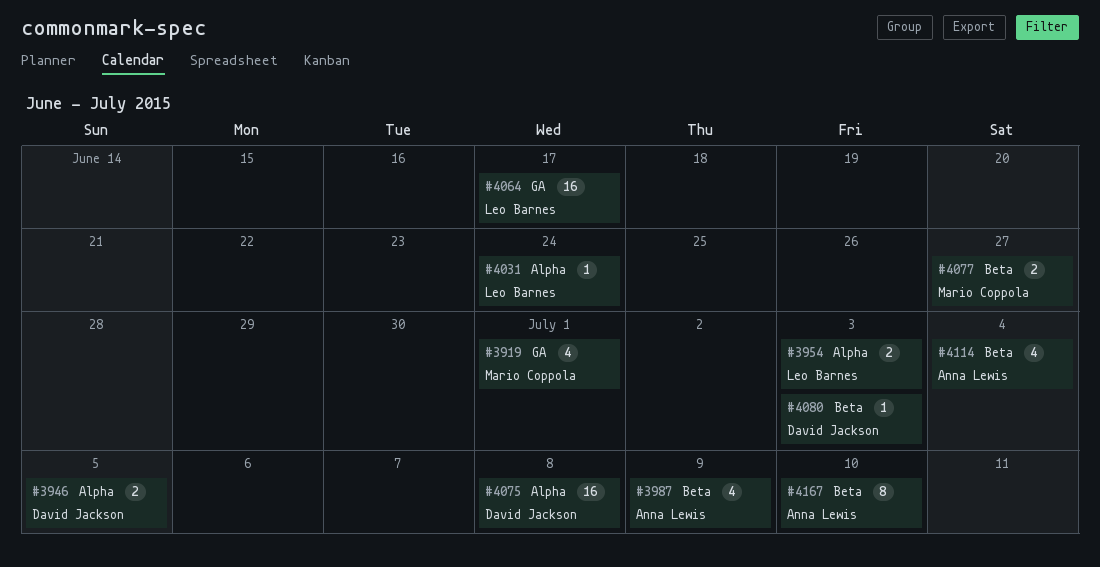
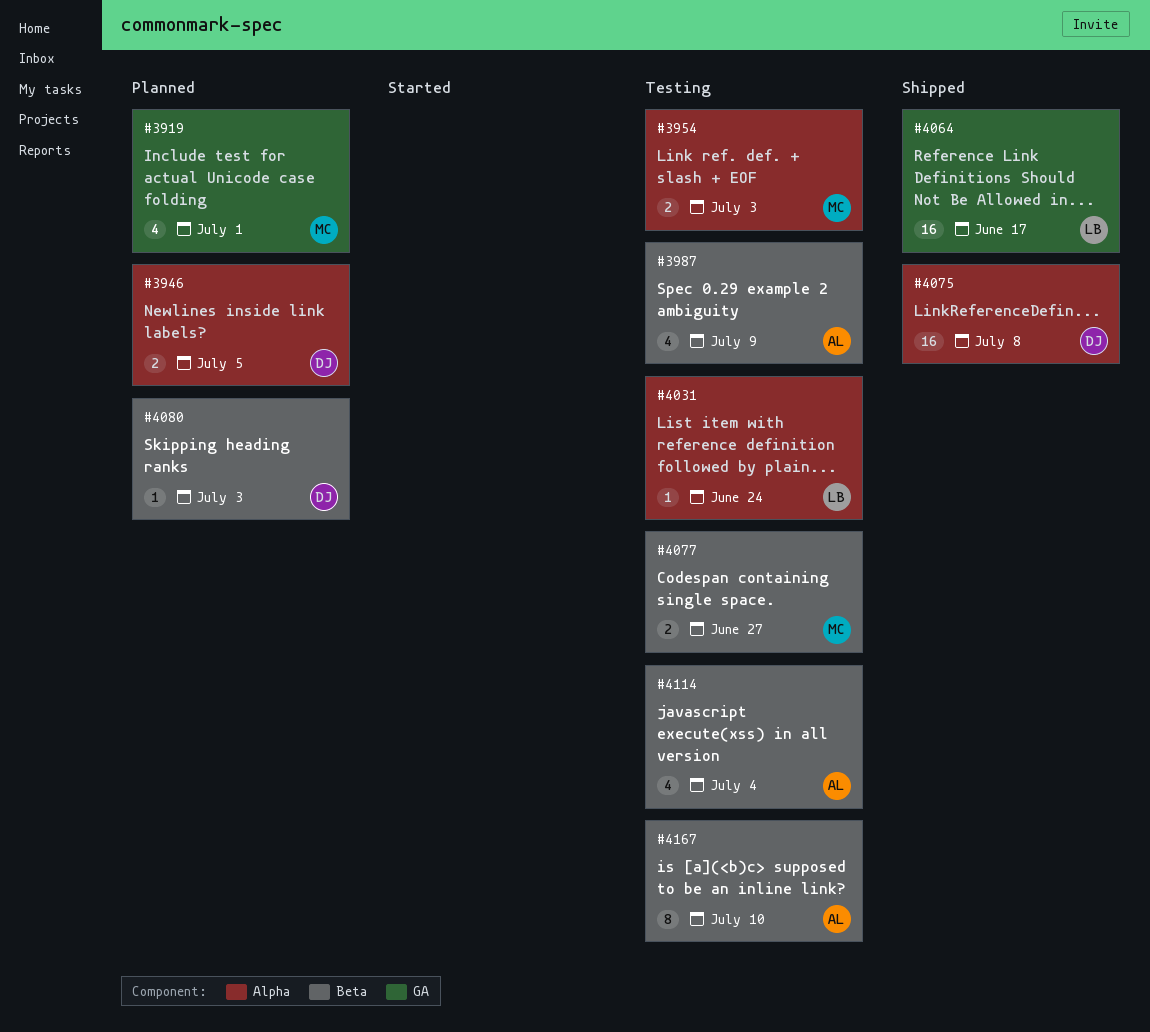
#3954, owner: Leo Barnes -> Mario Coppola

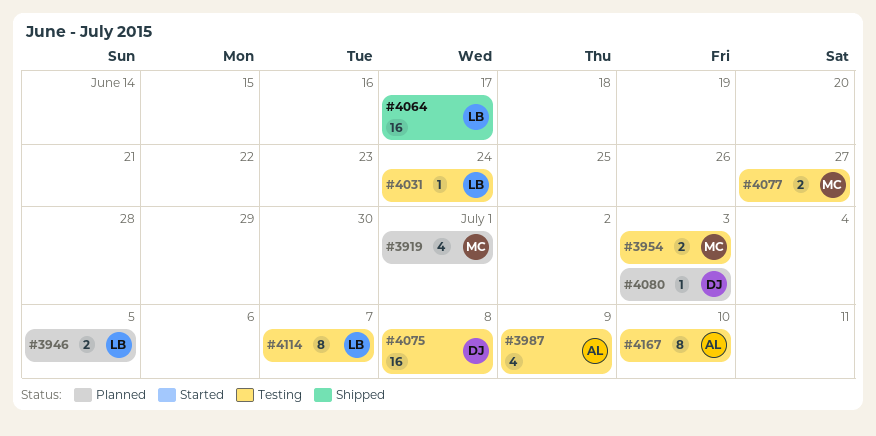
#3946, owner: DJ -> LB
#4075, status: Shipped -> Testing
#4114, owner: AL -> LB
#4114, estimate: 4 -> 8
#4114, due: Jul 4 -> Jul 7

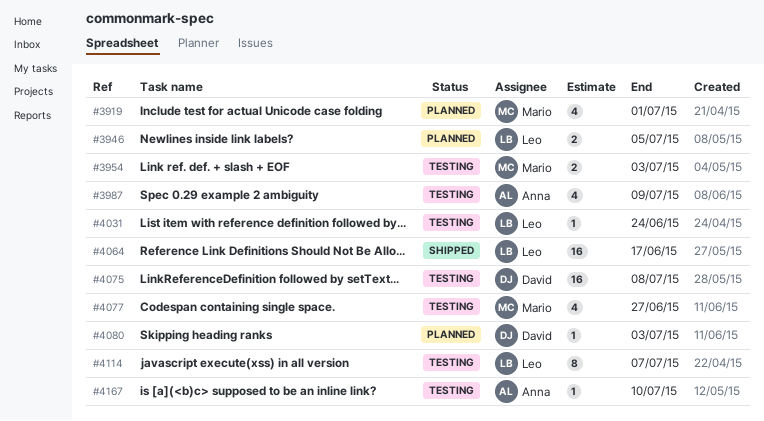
#4077, estimate: 2 -> 4
#4167, estimate: 8 -> 1

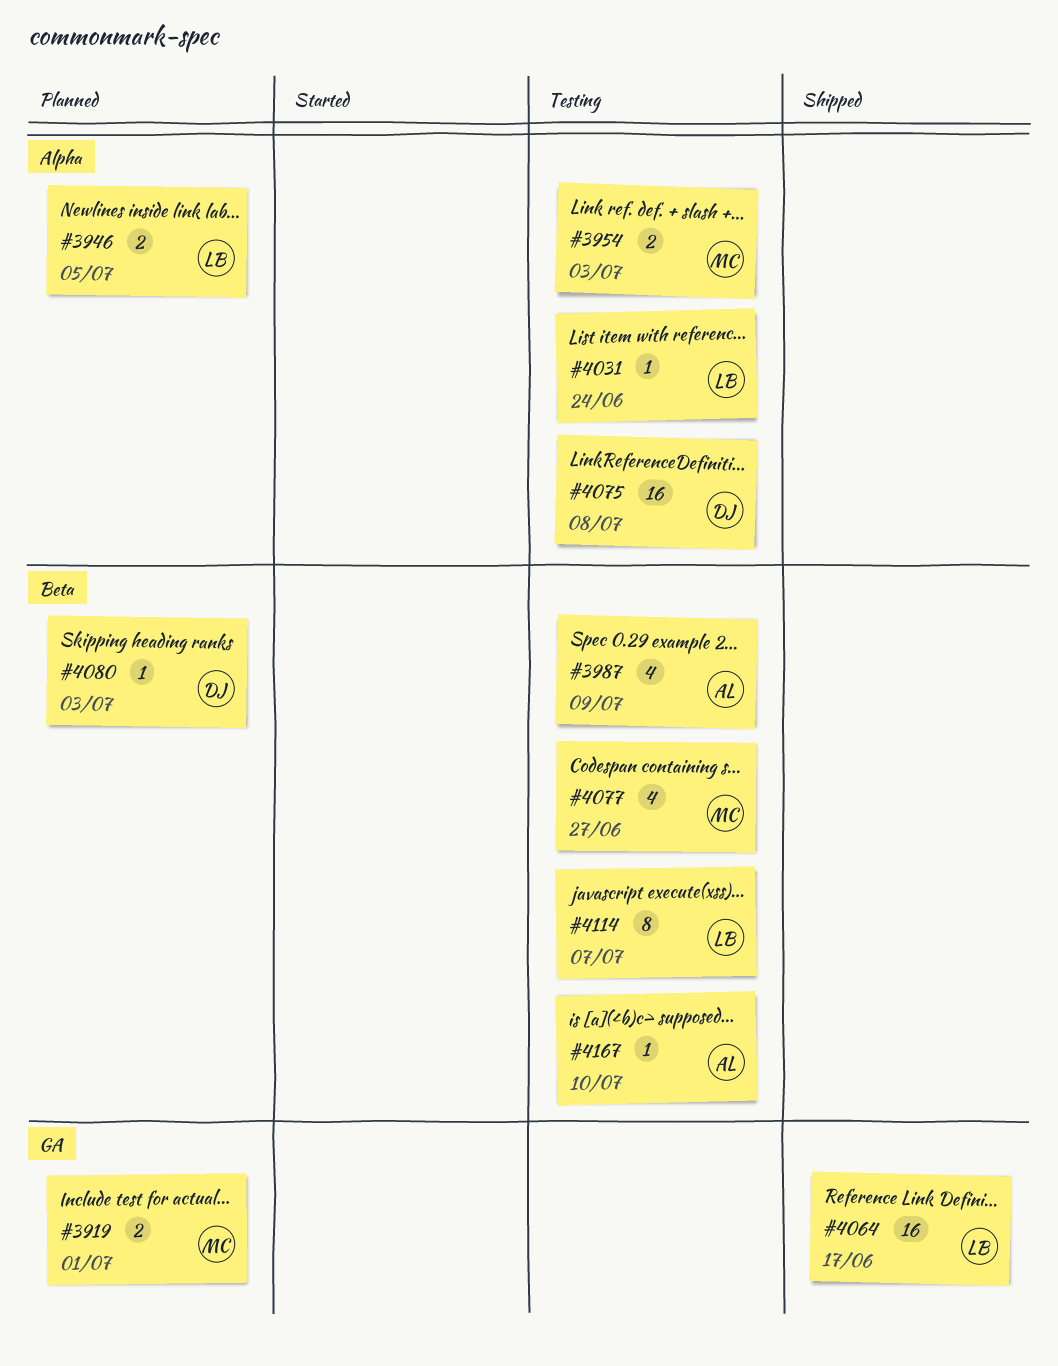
#3919, estimate: 4 -> 2

